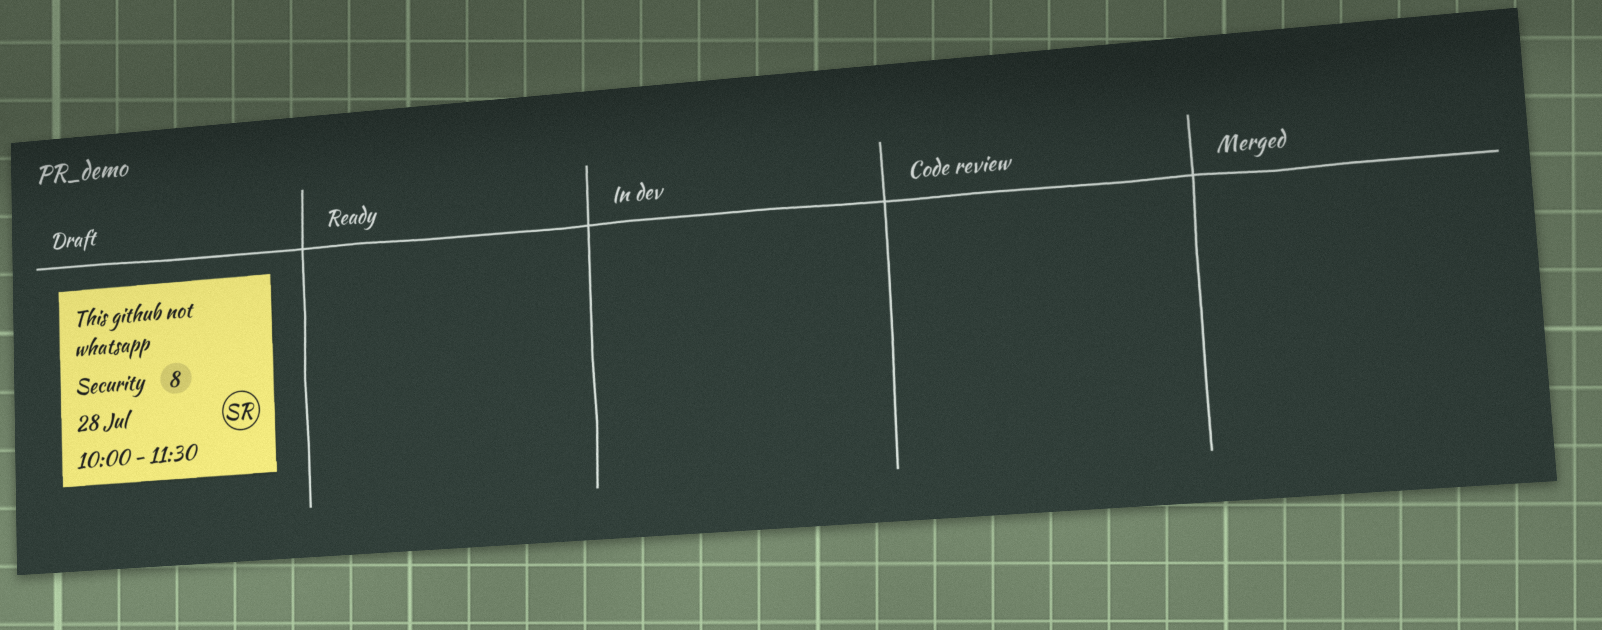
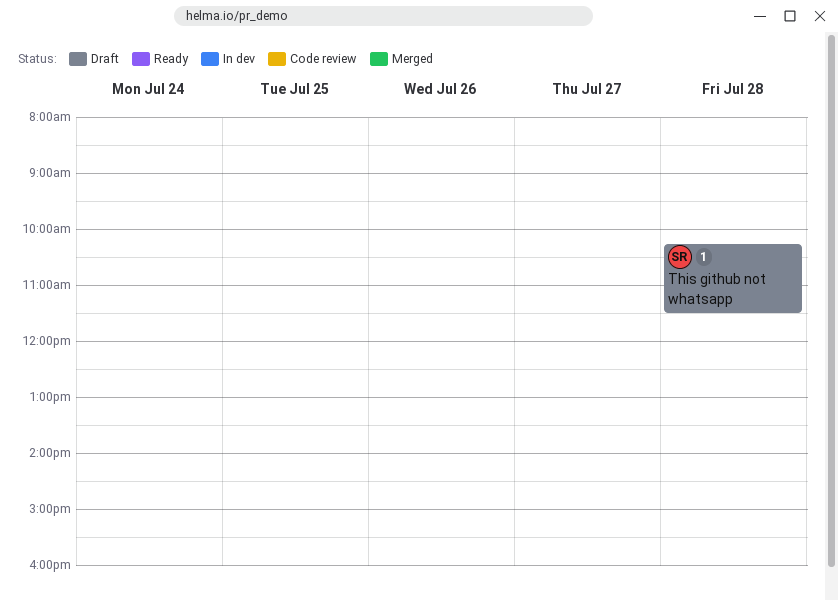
This github not whatsapp, estimate: 8 -> 1
This github not whatsapp, begins: 10:00 -> 10:15

